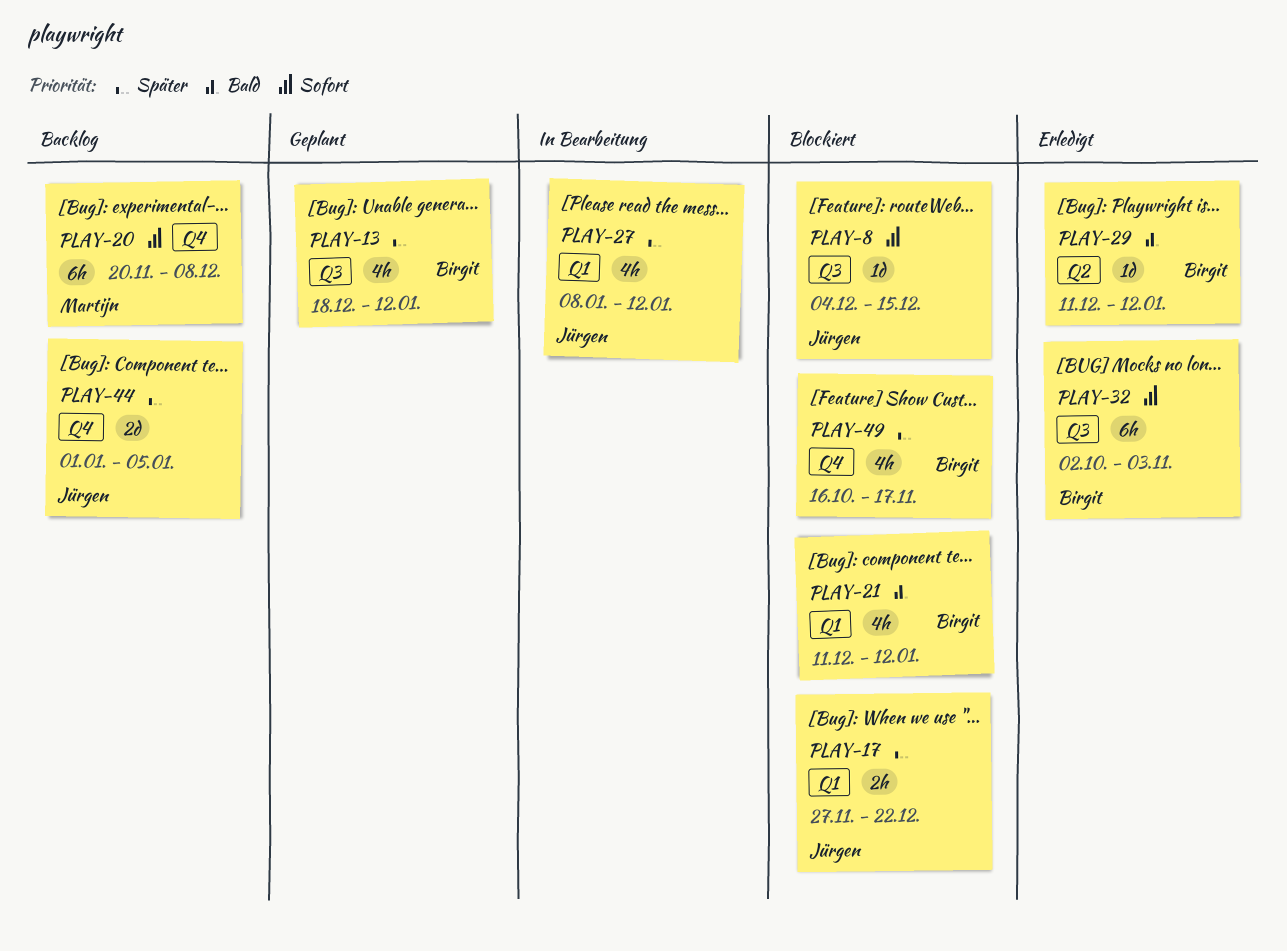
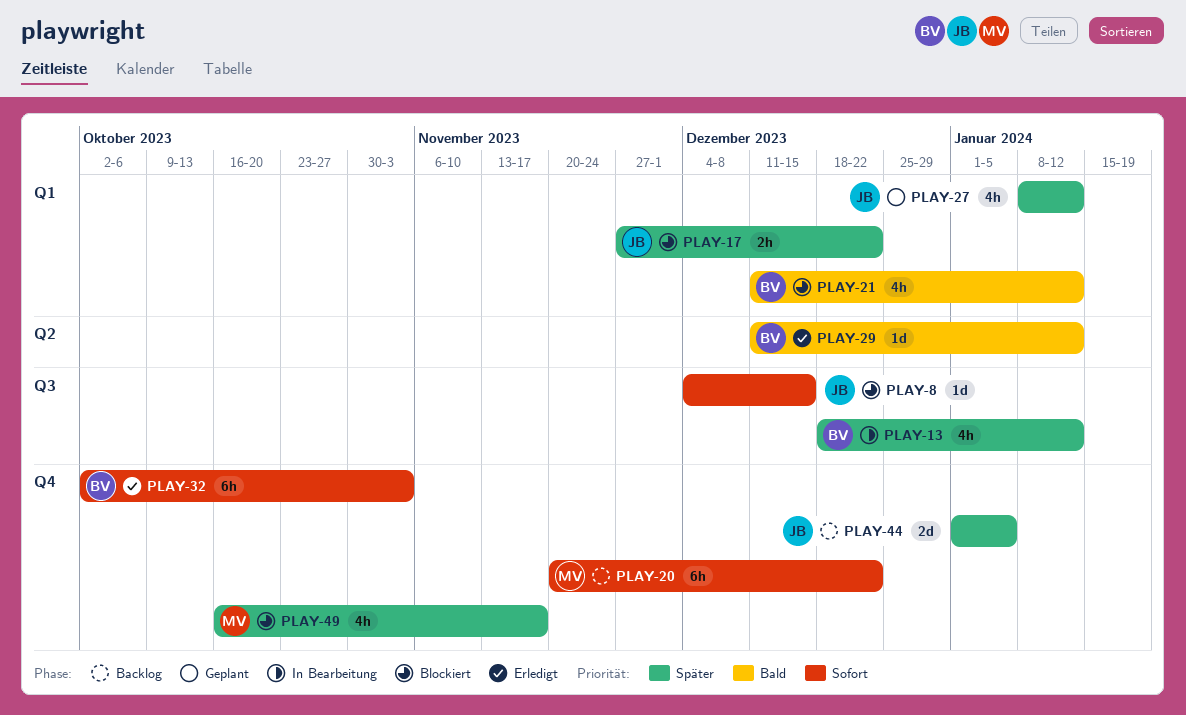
PLAY-13, status: Geplant -> In Bearbeitung
PLAY-20, due: Dec 8 -> Dec 22
PLAY-27, status: In Bearbeitung -> Geplant
PLAY-32, label: Q3 -> Q4
PLAY-49, owner: Birgit -> Martijn

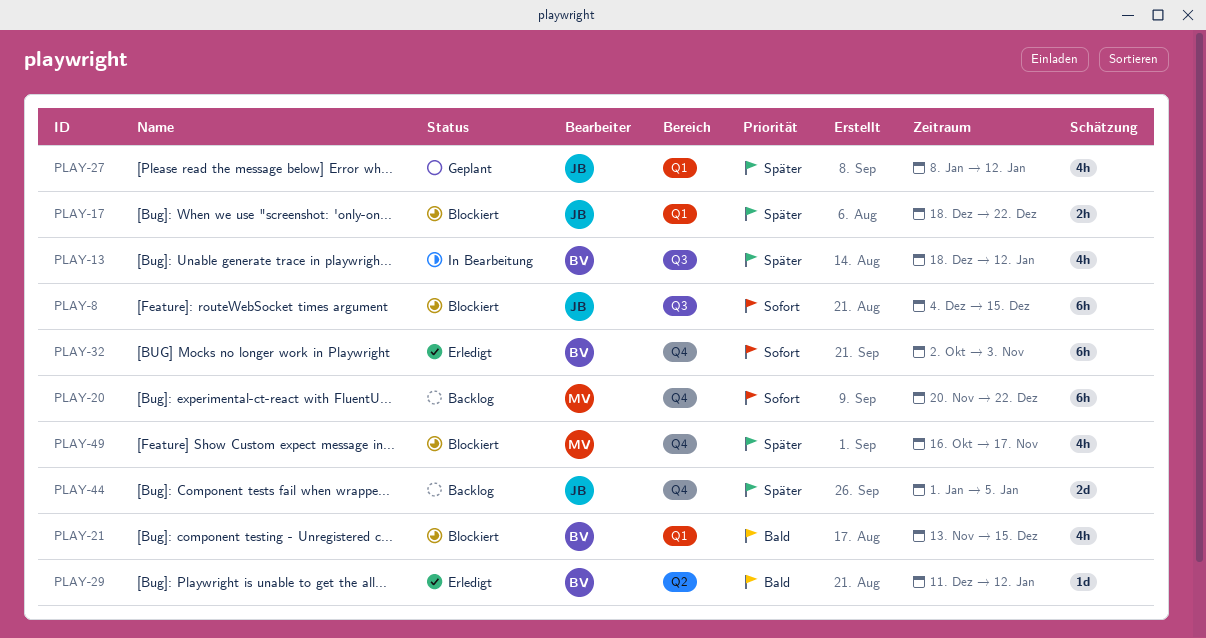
PLAY-8, estimate: 1d -> 6h
PLAY-17, start: Nov 27 -> Dec 18
PLAY-21, start: Dec 11 -> Nov 13
PLAY-21, due: Jan 12 -> Dec 15

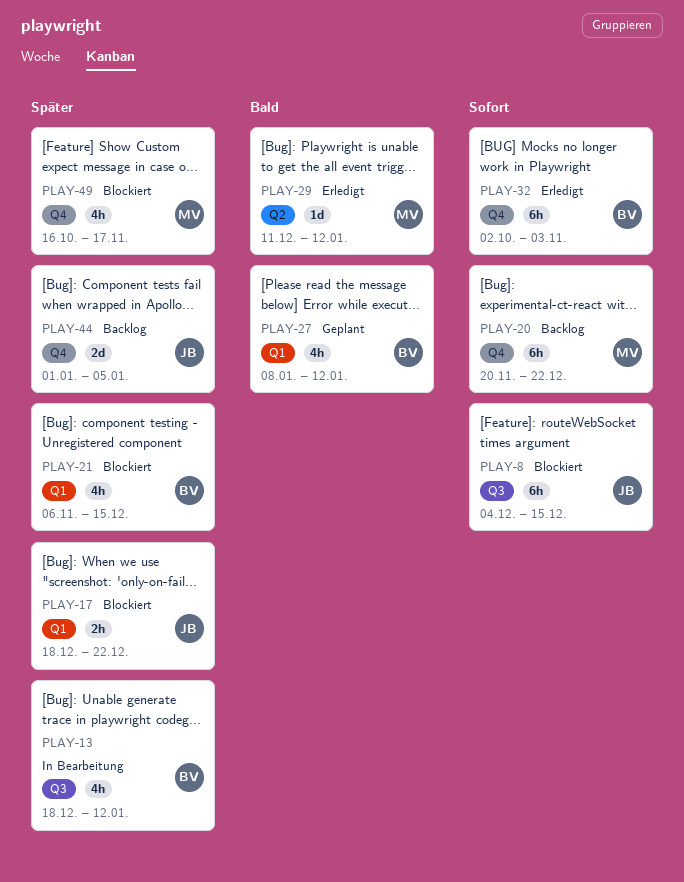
PLAY-21, priority: Bald -> Später
PLAY-21, start: Nov 13 -> Nov 6
PLAY-27, owner: JB -> BV
PLAY-27, priority: Später -> Bald
PLAY-29, owner: BV -> MV

